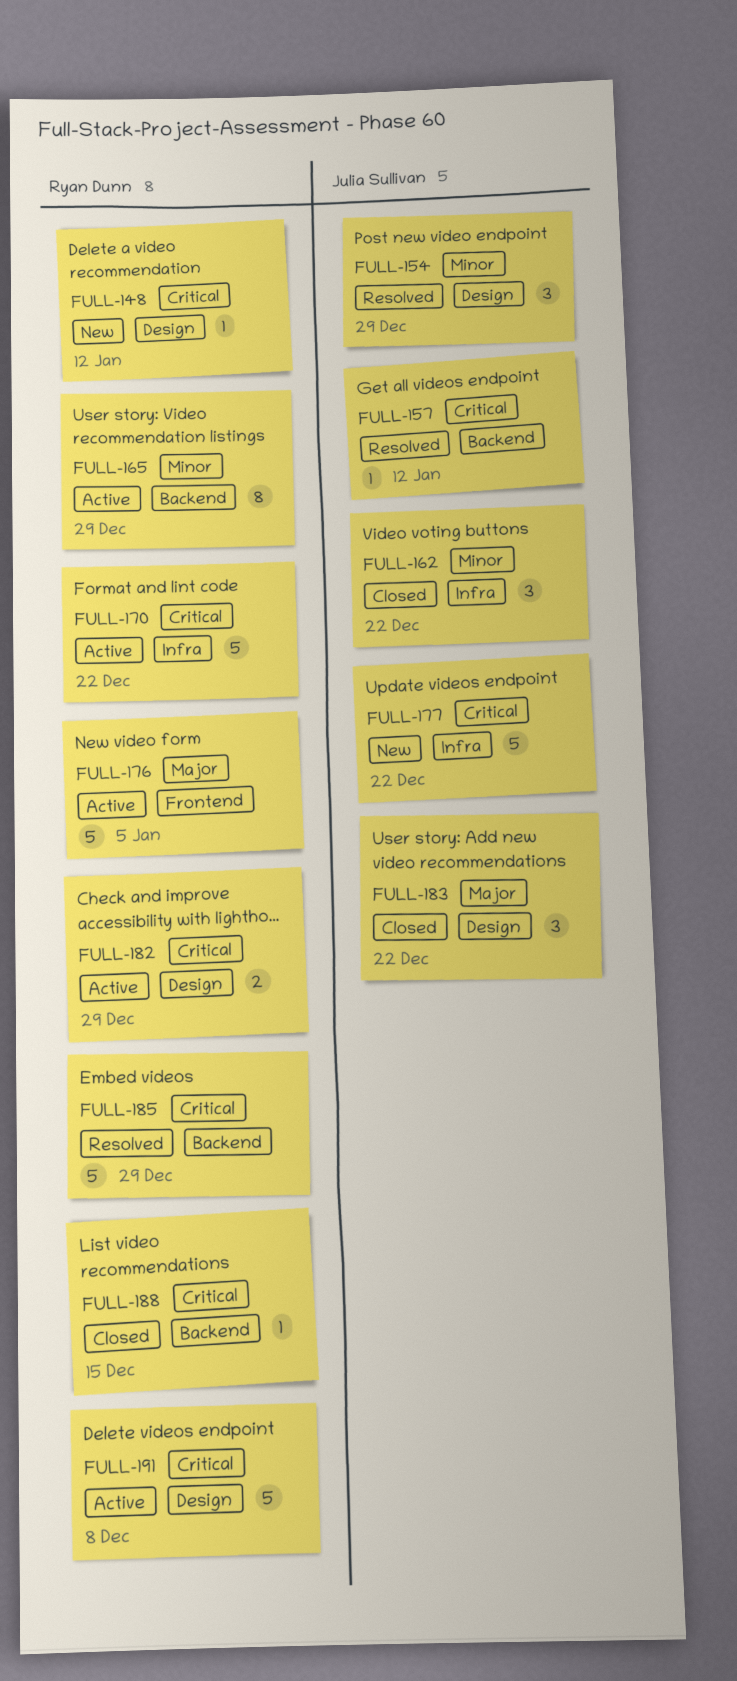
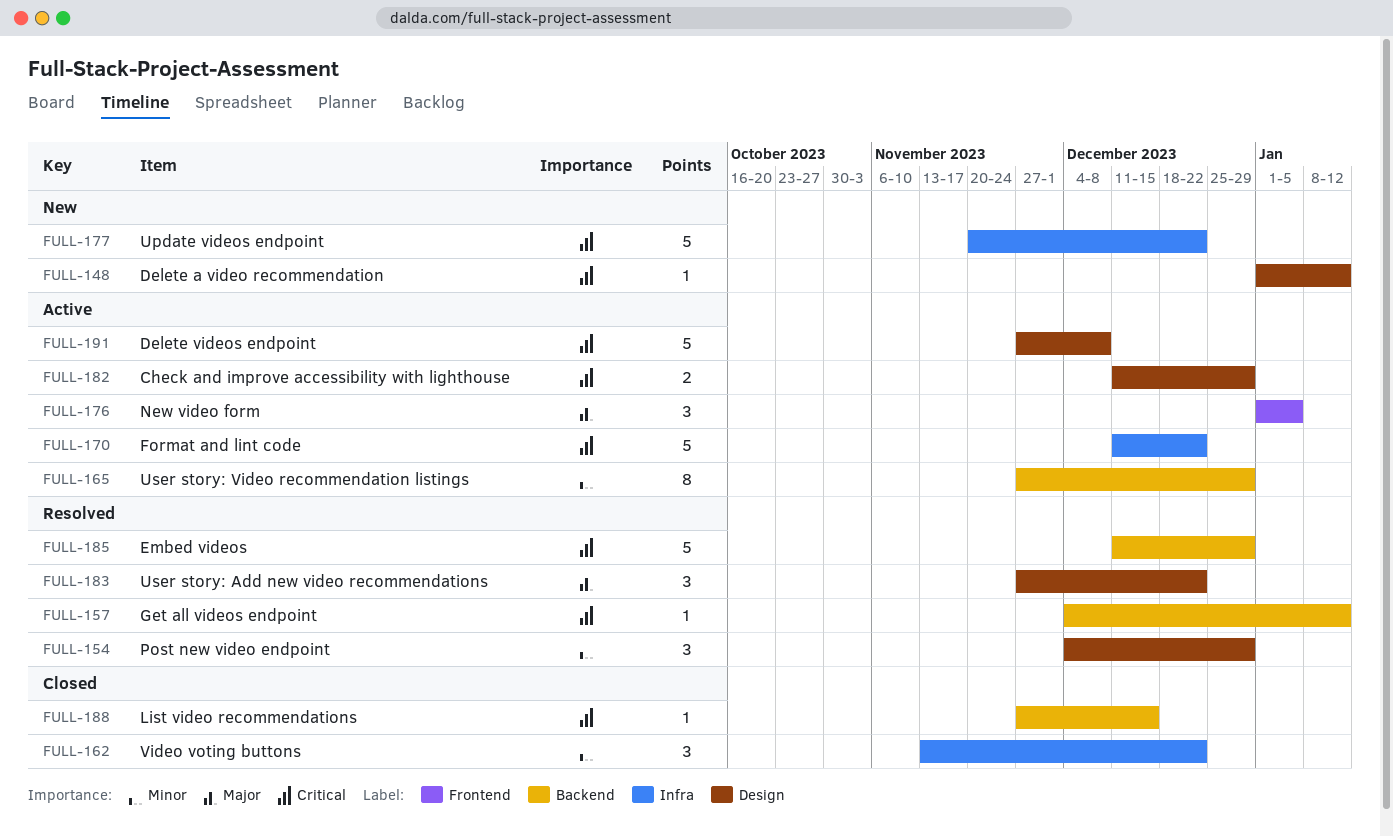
FULL-176, estimate: 5 -> 3
FULL-183, status: Closed -> Resolved

